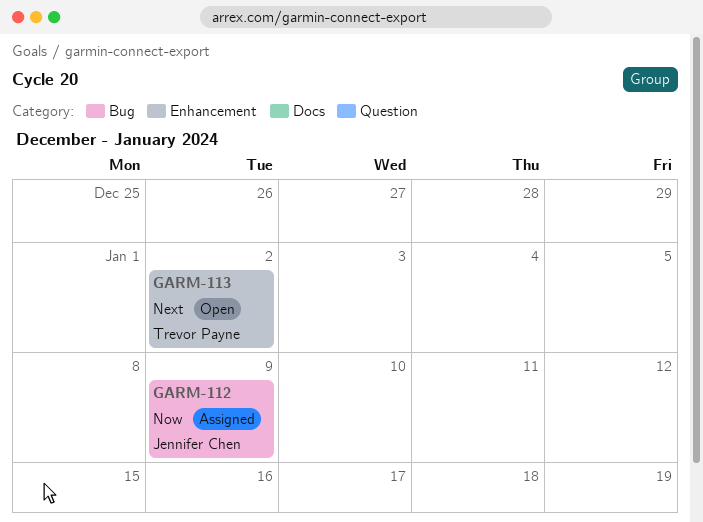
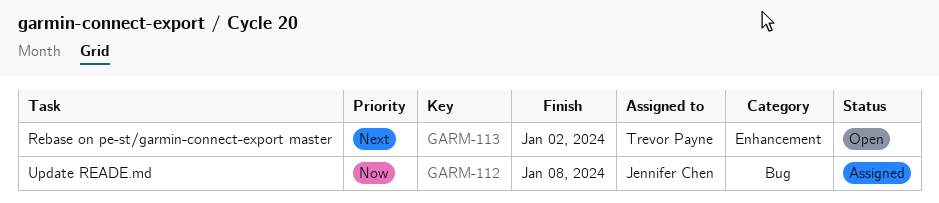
GARM-112, due: Jan 9 -> Jan 8

